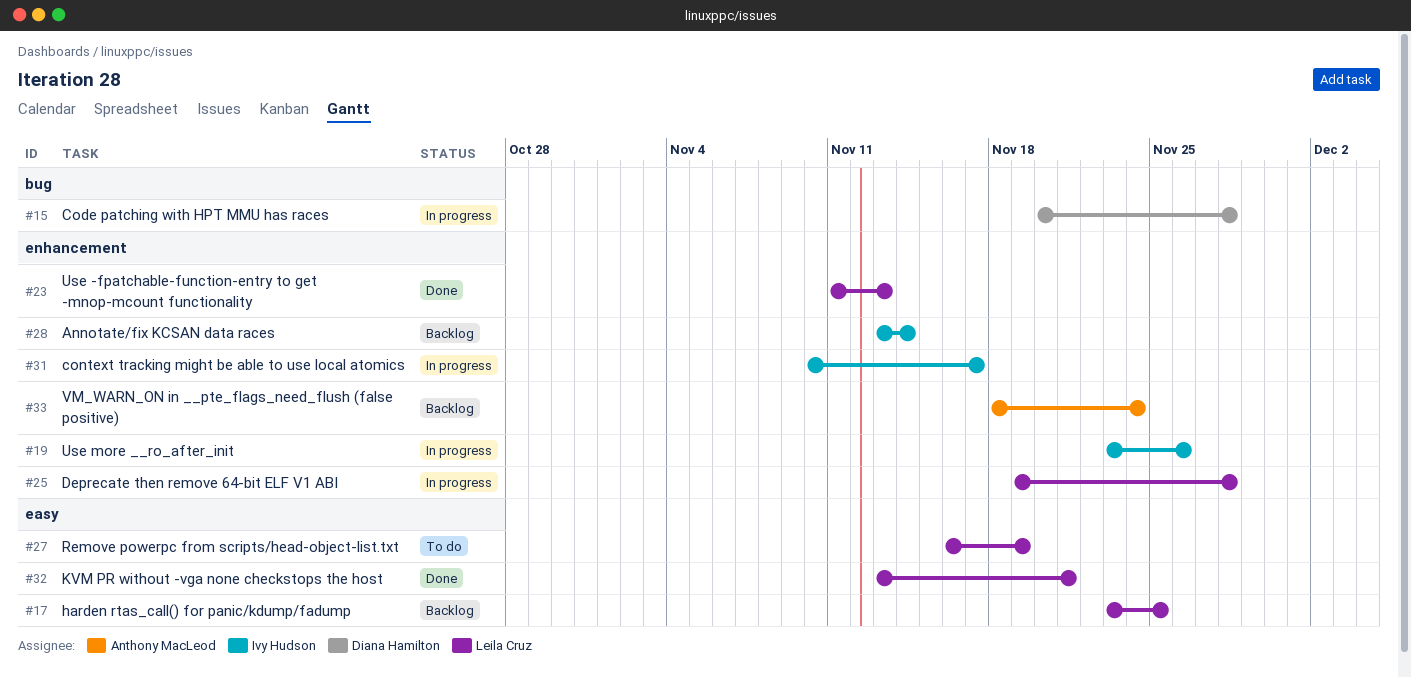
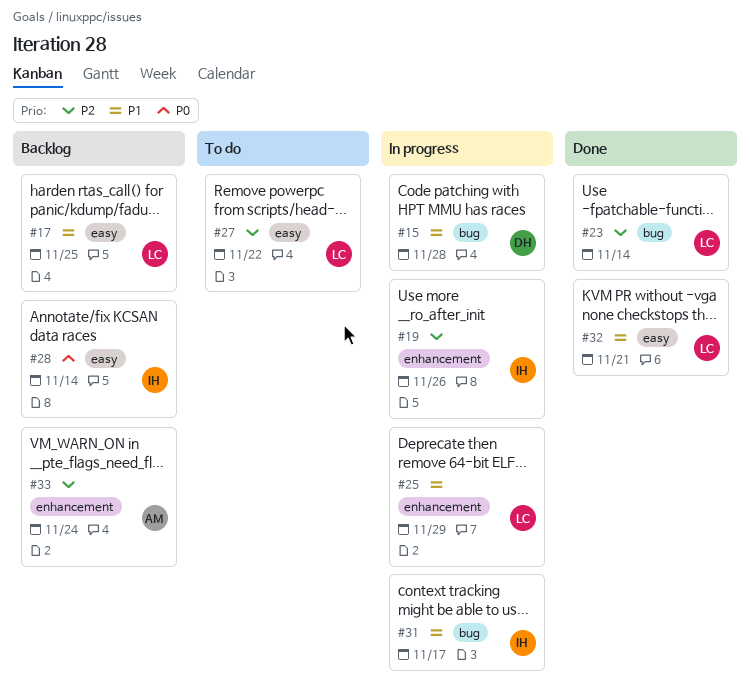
#23, label: enhancement -> bug
#23, due: Nov 13 -> Nov 14
#25, due: Nov 28 -> Nov 29
#27, due: Nov 19 -> Nov 22
#28, label: enhancement -> easy
#31, label: enhancement -> bug

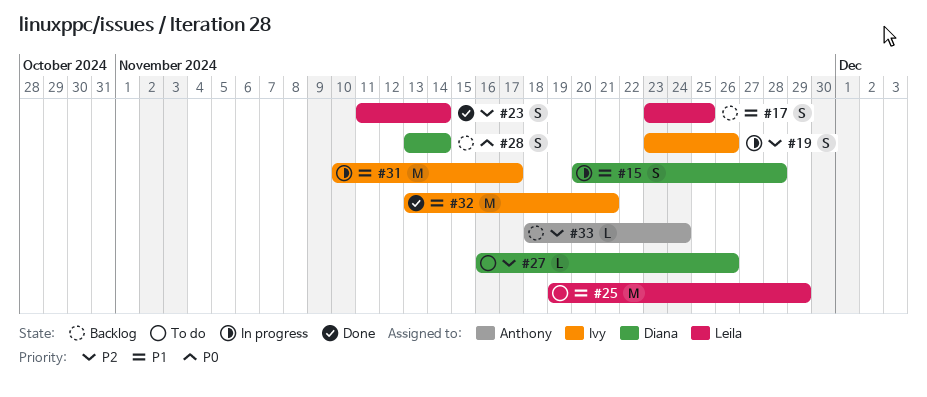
#25, status: In progress -> To do
#27, owner: Leila -> Diana
#27, due: Nov 22 -> Nov 26
#28, owner: Ivy -> Diana
#32, owner: Leila -> Ivy

